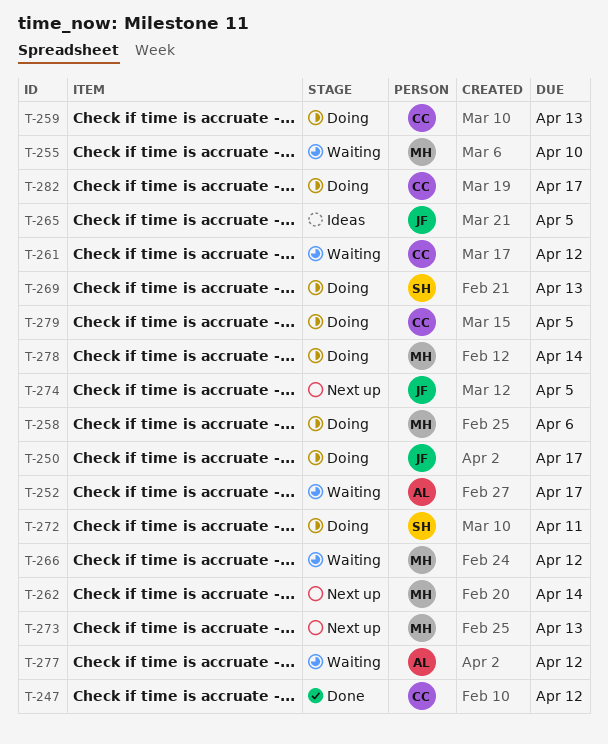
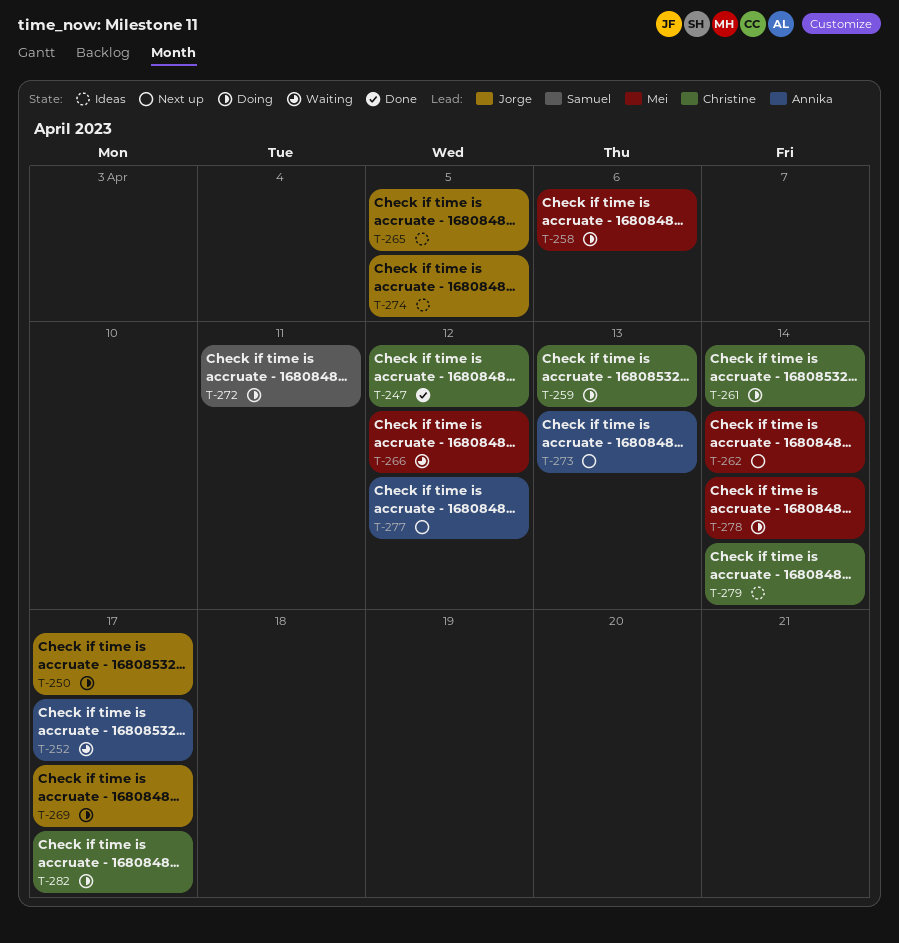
T-255: present -> none
T-261, status: Waiting -> Doing
T-261, due: Apr 12 -> Apr 14
T-269, owner: Samuel -> Jorge
T-269, due: Apr 13 -> Apr 17
T-273, owner: Mei -> Annika
T-274, status: Next up -> Ideas
T-277, status: Waiting -> Next up
T-279, status: Doing -> Ideas
T-279, due: Apr 5 -> Apr 14

